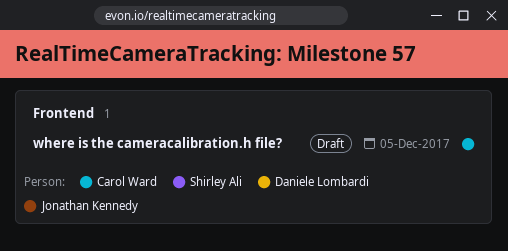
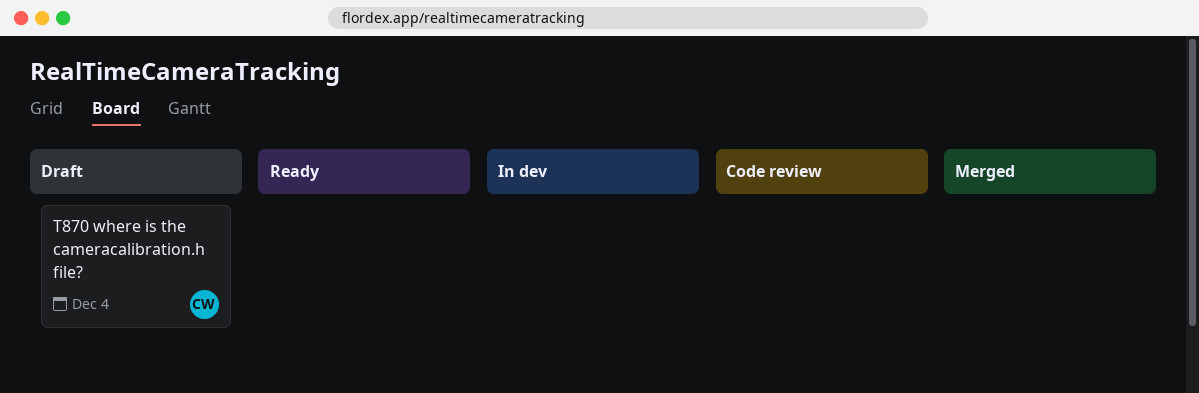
where is the cameracalibration.h file?, due: Dec 5 -> Dec 4

